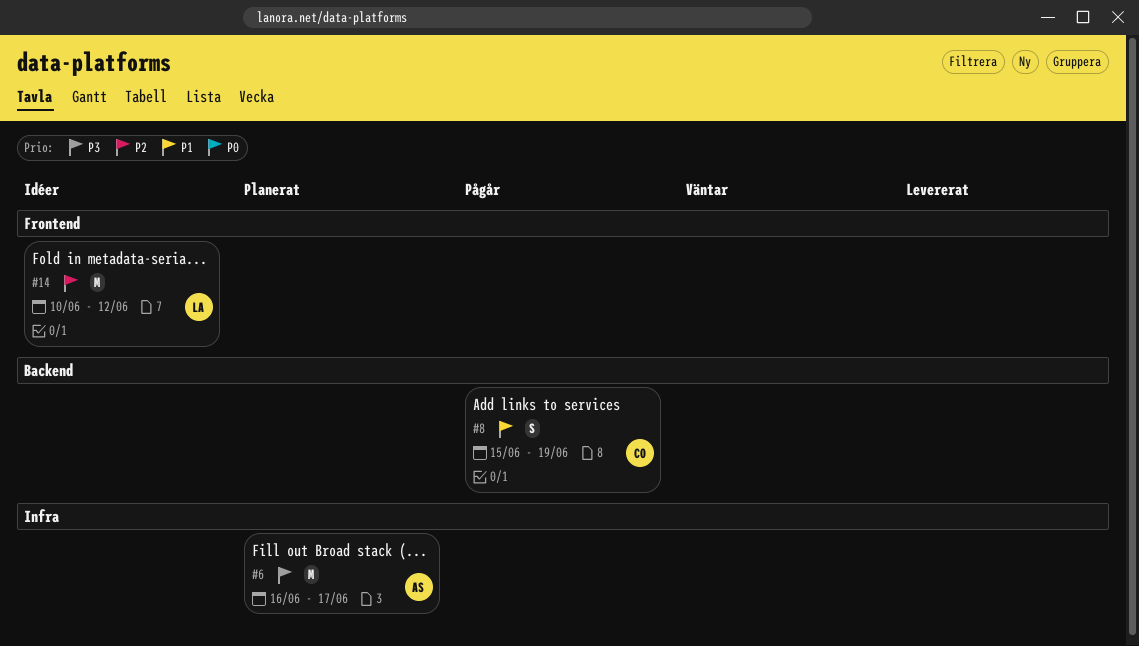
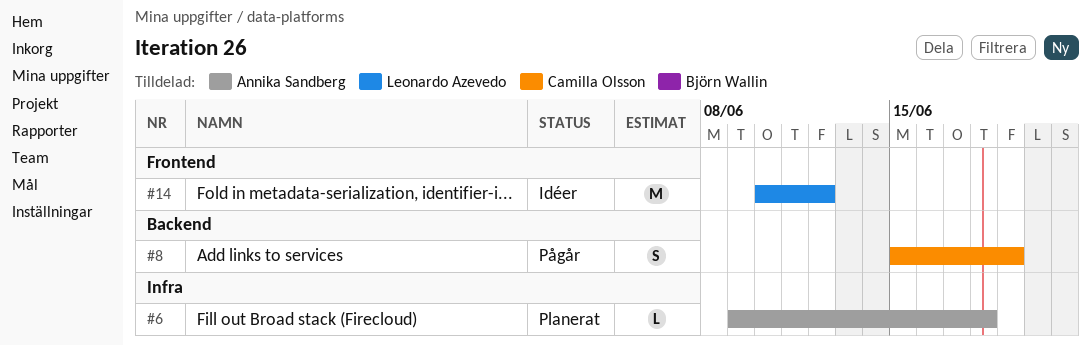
#6, estimate: M -> L
#6, start: Jun 16 -> Jun 9
#6, due: Jun 17 -> Jun 18

